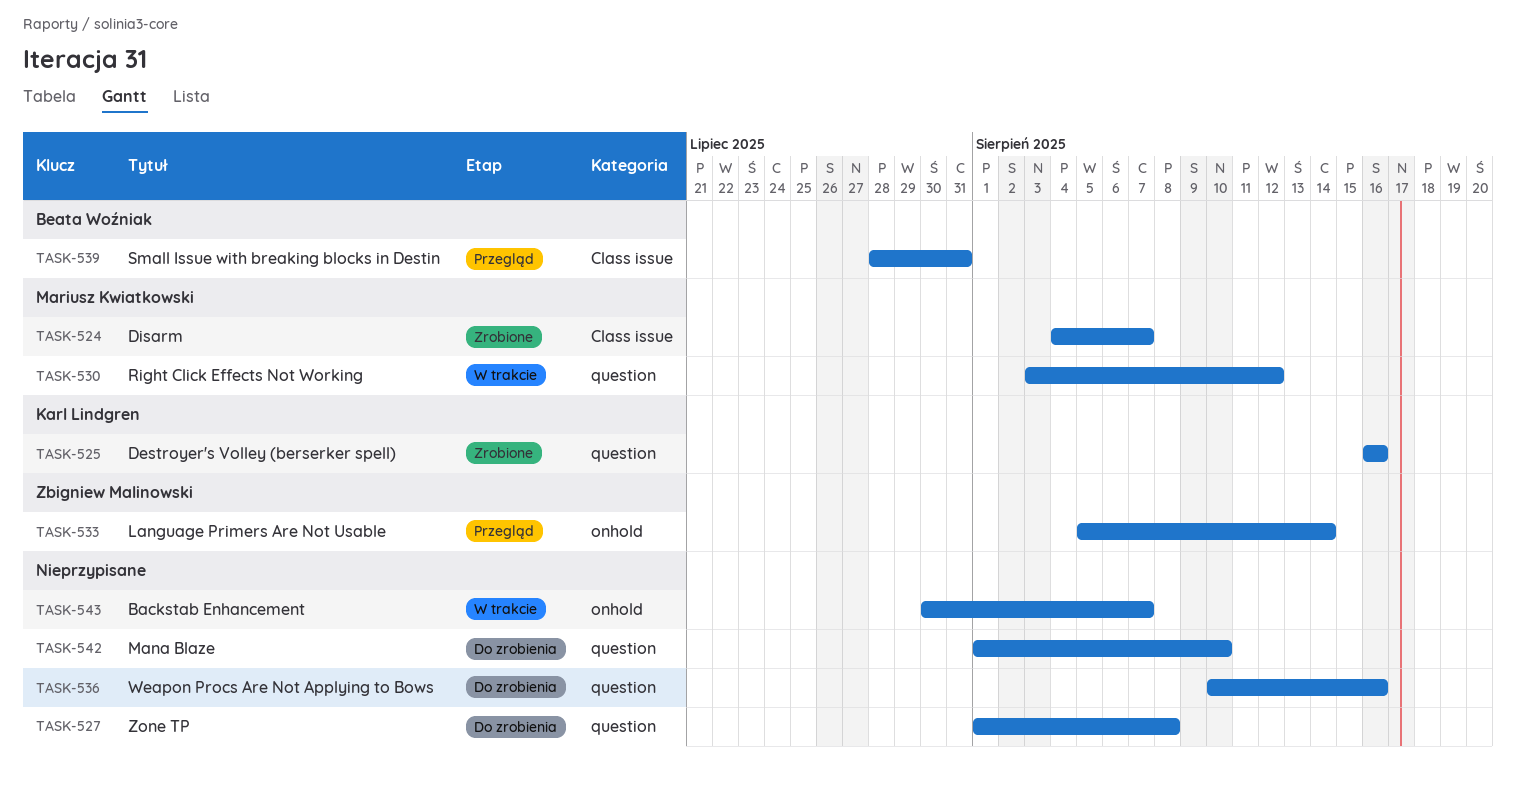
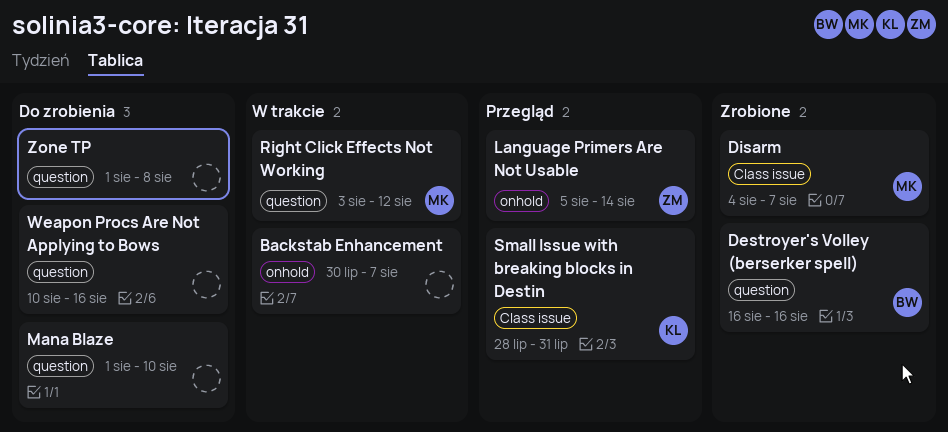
Destroyer's Volley (berserker spell), owner: Karl Lindgren -> Beata Woźniak
Small Issue with breaking blocks in Destin, owner: Beata Woźniak -> Karl Lindgren

